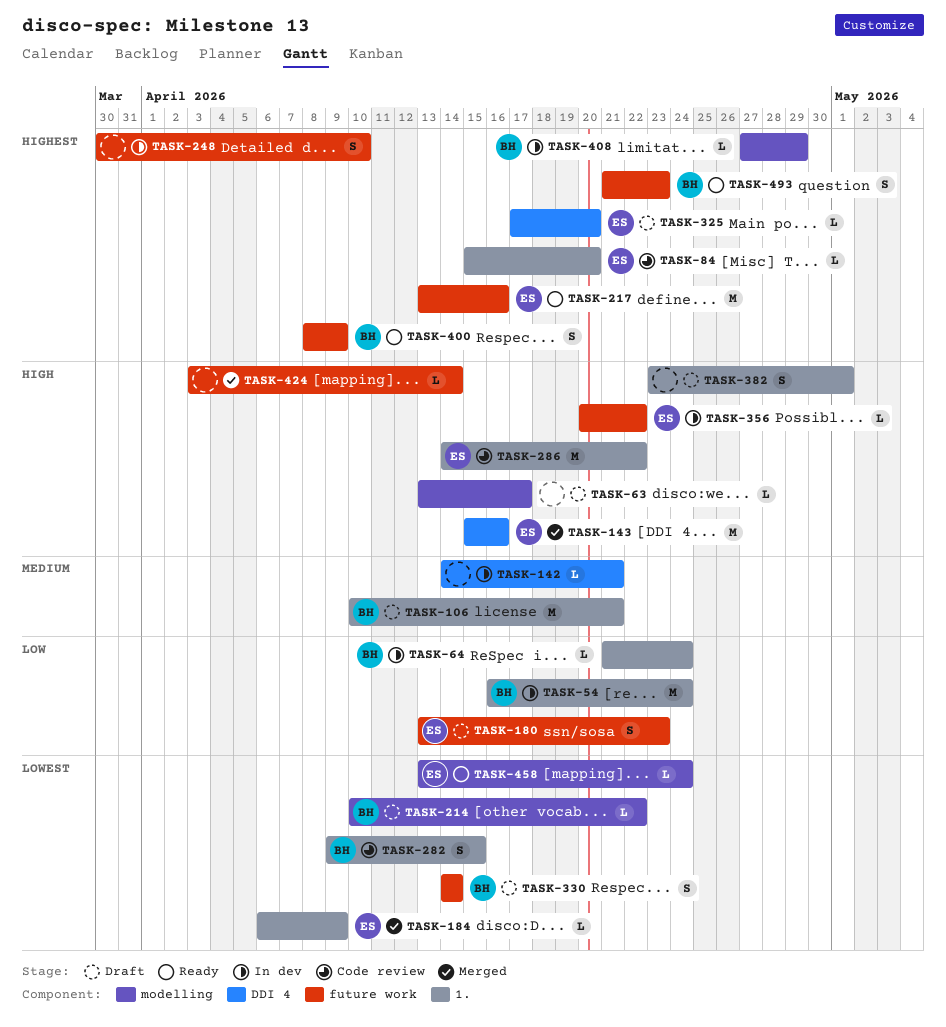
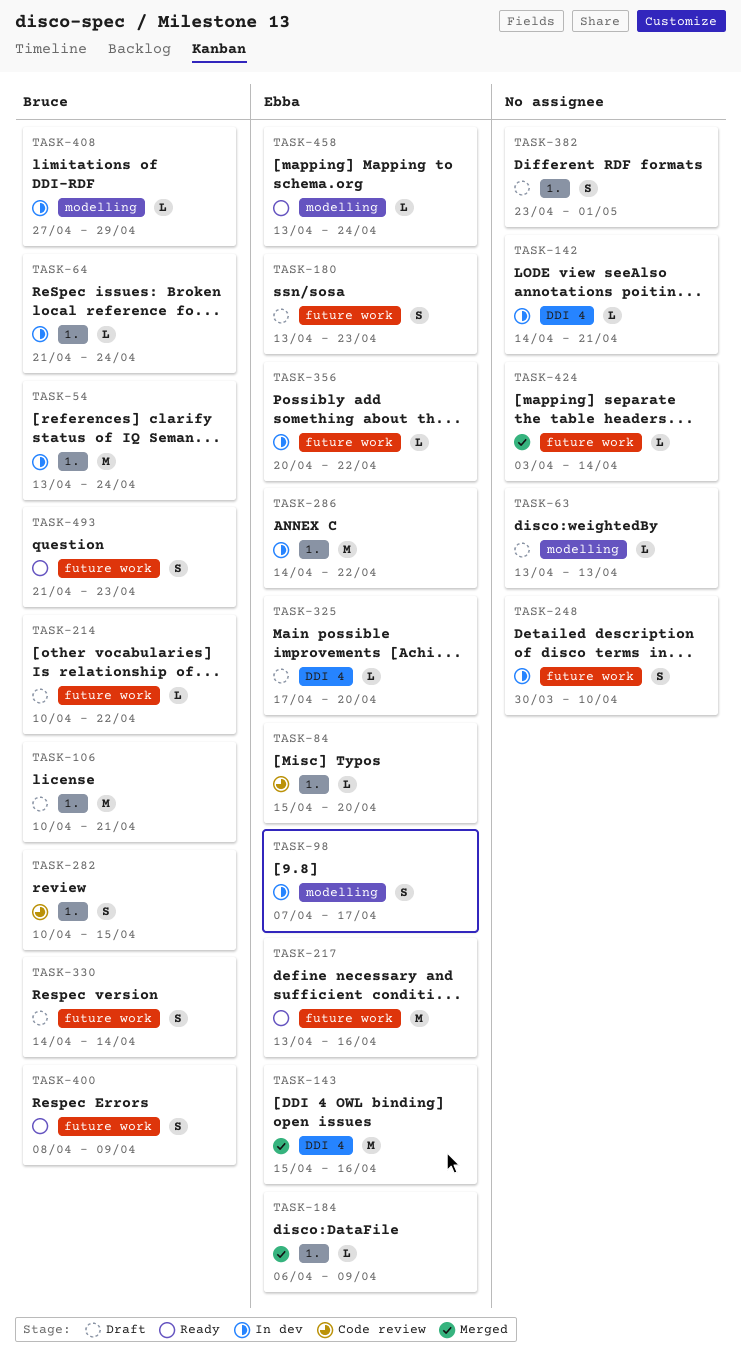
TASK-54, start: Apr 16 -> Apr 13
TASK-63, due: Apr 17 -> Apr 13
TASK-98: none -> present
TASK-214, label: modelling -> future work
TASK-282, start: Apr 9 -> Apr 10
TASK-286, status: Code review -> In dev

